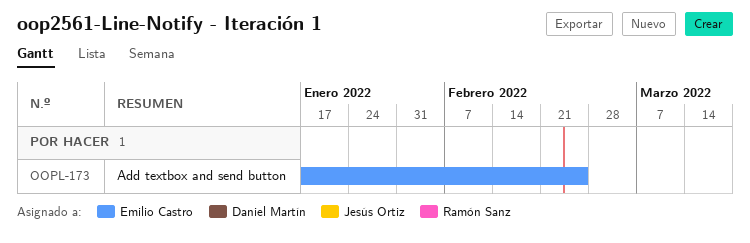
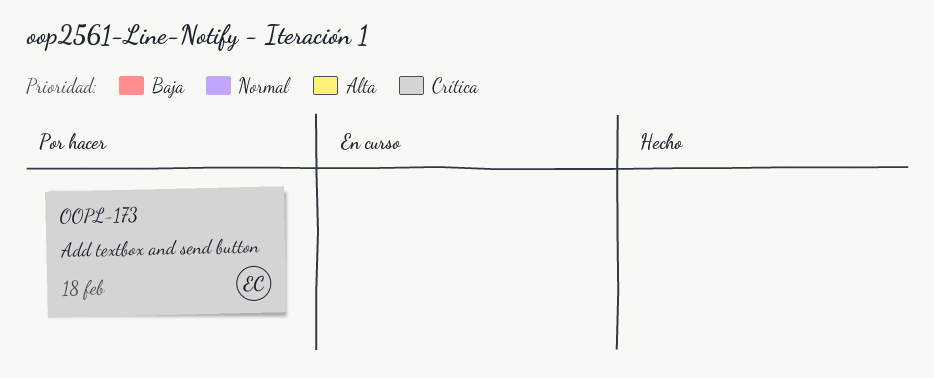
OOPL-173, due: Feb 25 -> Feb 18

